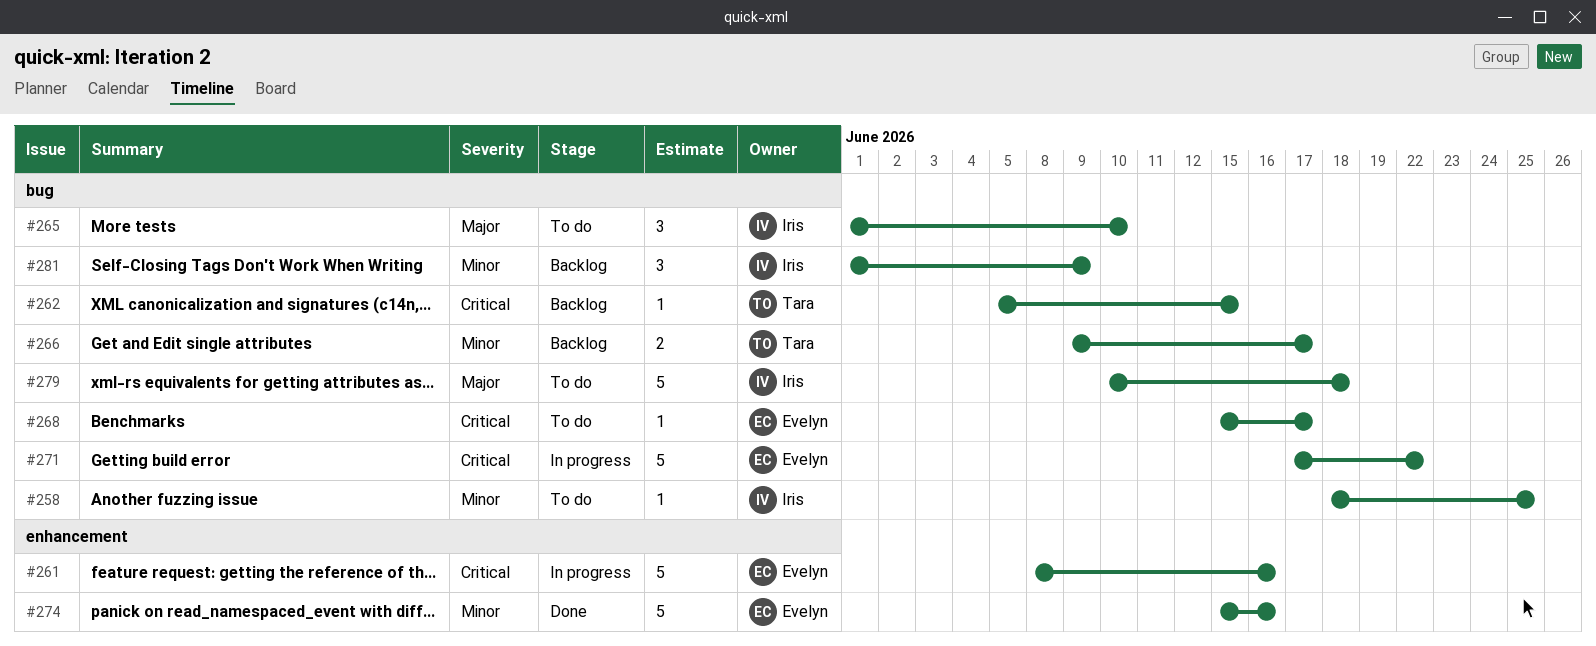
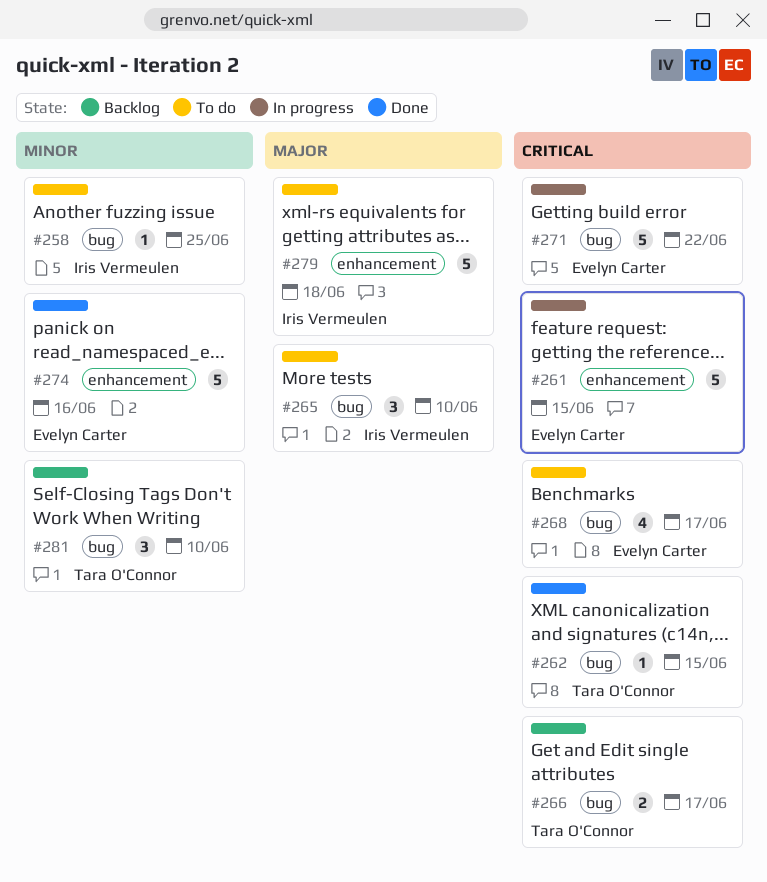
#261, due: Jun 16 -> Jun 15
#262, status: Backlog -> Done
#266, priority: Minor -> Critical
#268, estimate: 1 -> 4
#279, label: bug -> enhancement
#281, owner: Iris Vermeulen -> Tara O'Connor
#281, due: Jun 9 -> Jun 10

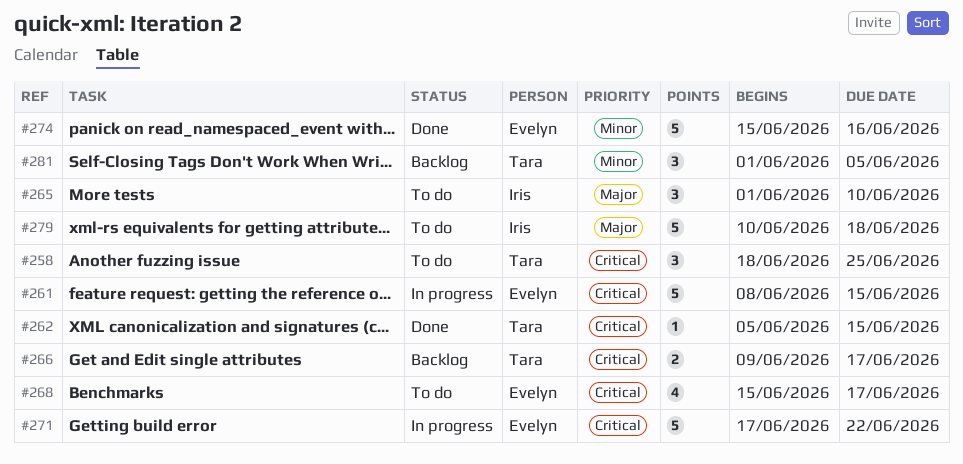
#258, owner: Iris Vermeulen -> Tara O'Connor
#258, priority: Minor -> Critical
#258, estimate: 1 -> 3
#281, due: Jun 10 -> Jun 5

